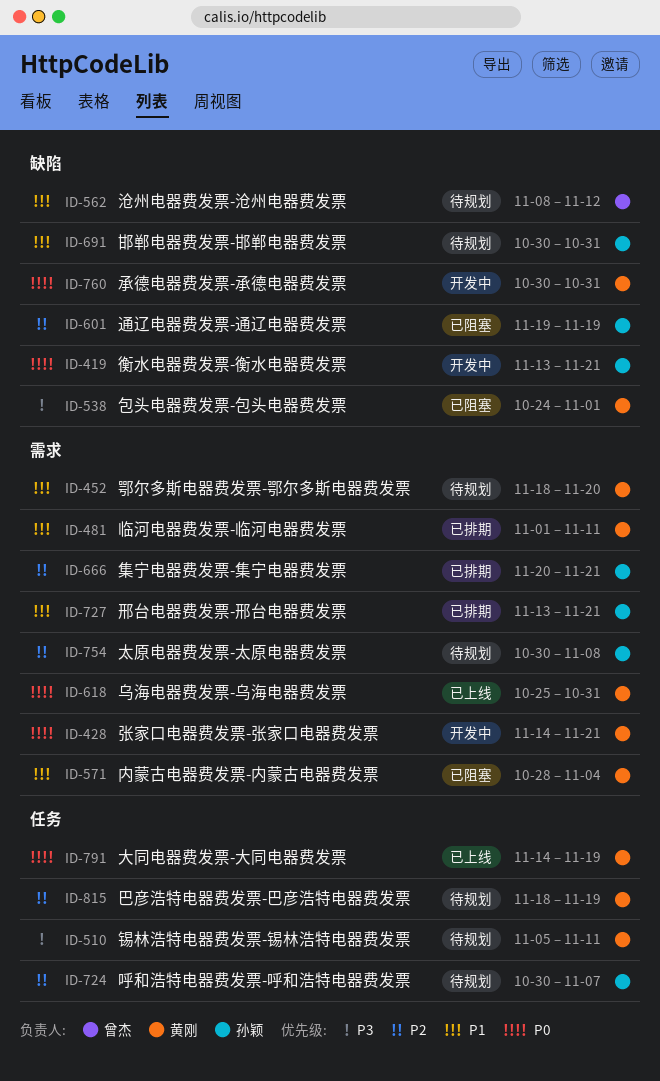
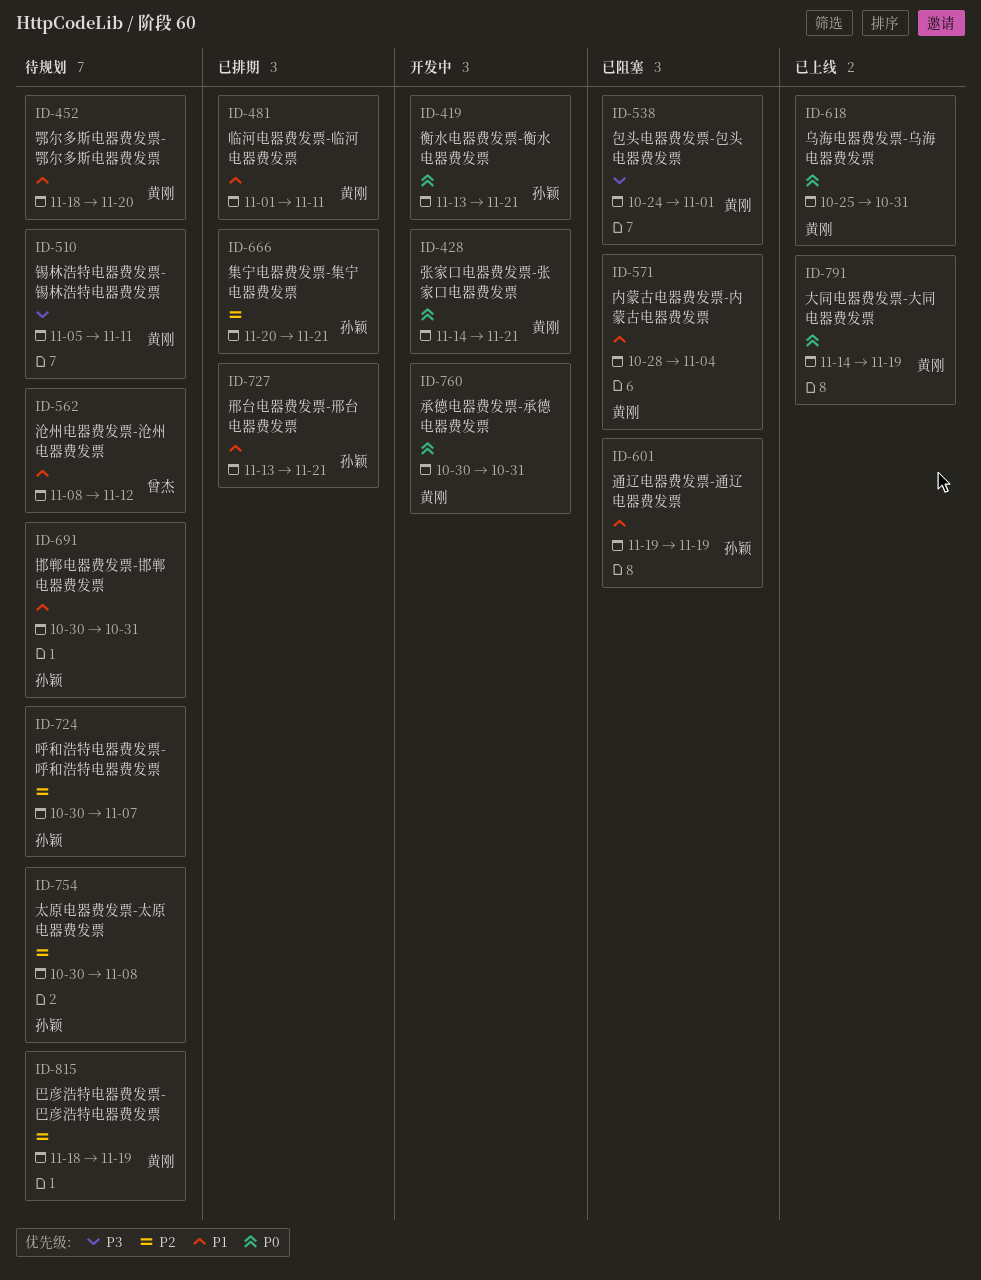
ID-601, priority: P2 -> P1

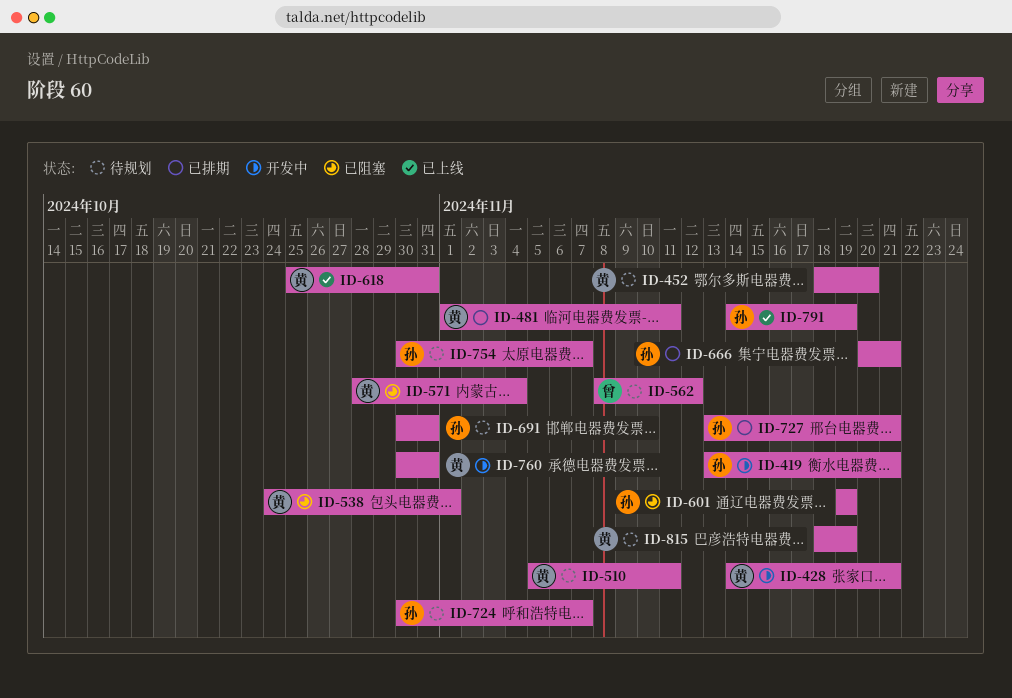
ID-754, due: Nov 8 -> Nov 7
ID-791, owner: 黄刚 -> 孙颖

